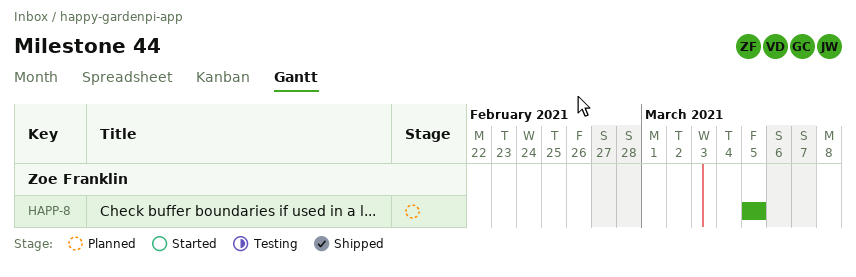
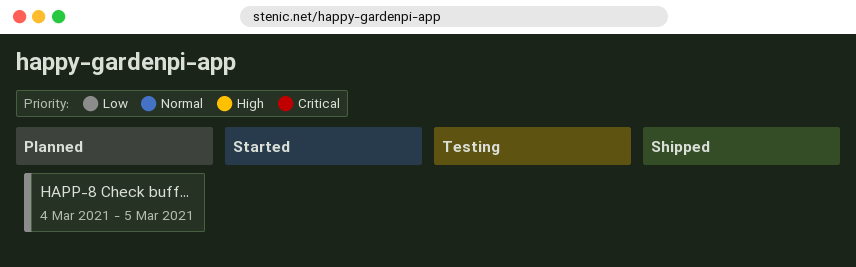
HAPP-8, start: Mar 5 -> Mar 4

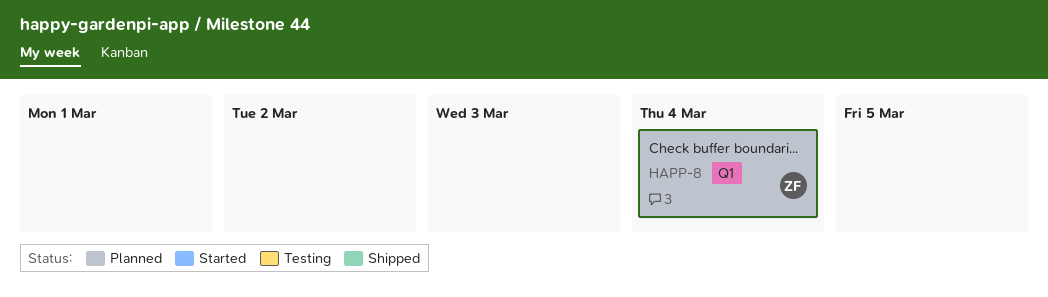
HAPP-8, due: Mar 5 -> Mar 4

